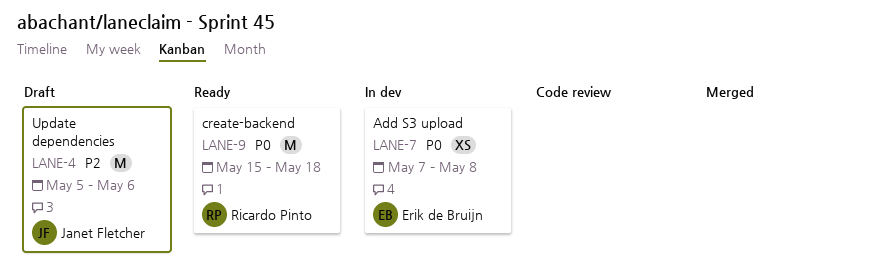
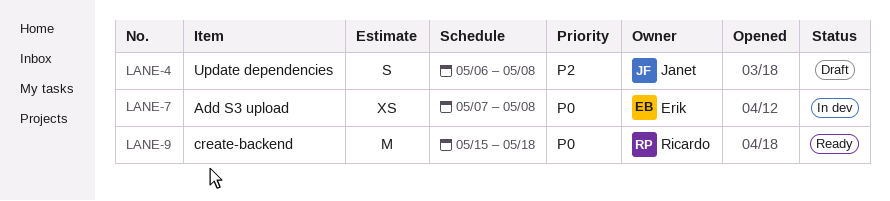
LANE-4, estimate: M -> S
LANE-4, start: May 5 -> May 6
LANE-4, due: May 6 -> May 8

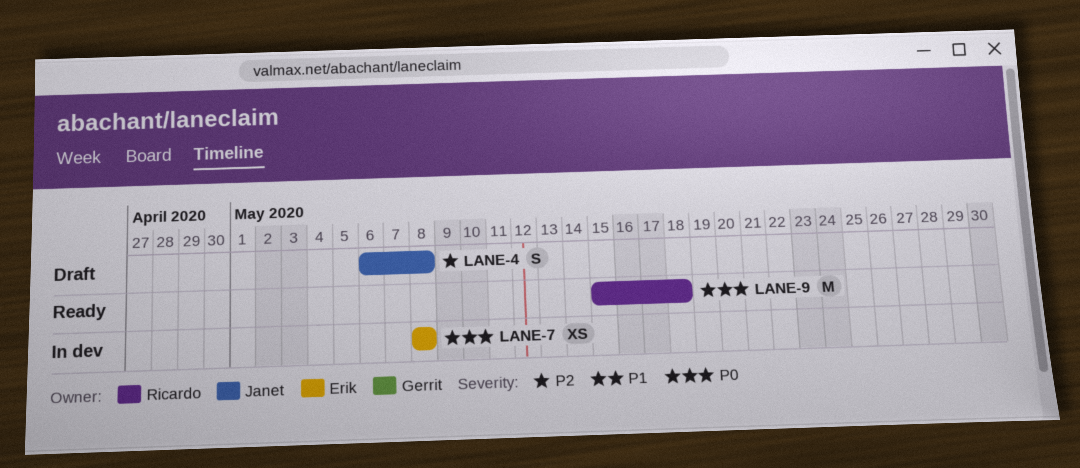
LANE-7, start: May 7 -> May 8

